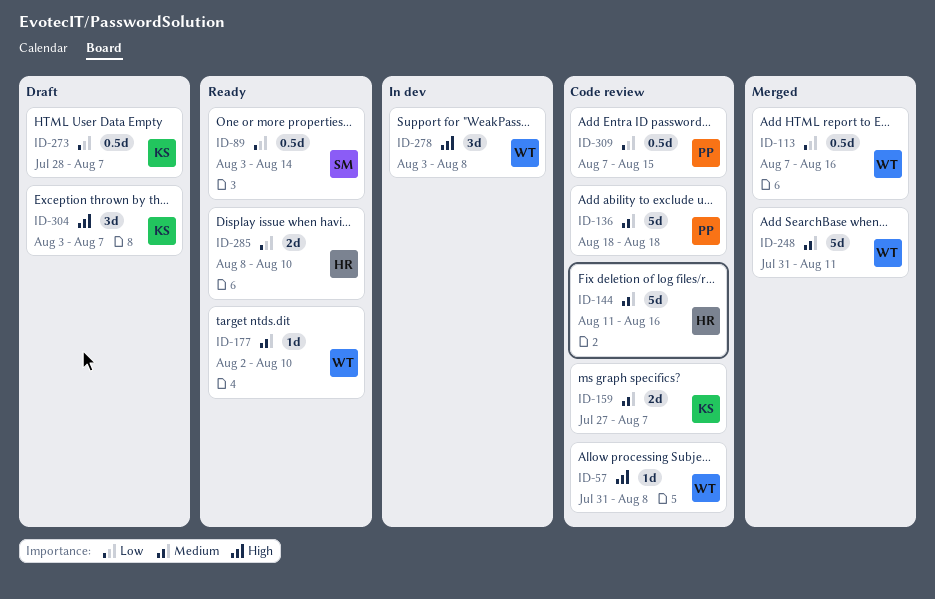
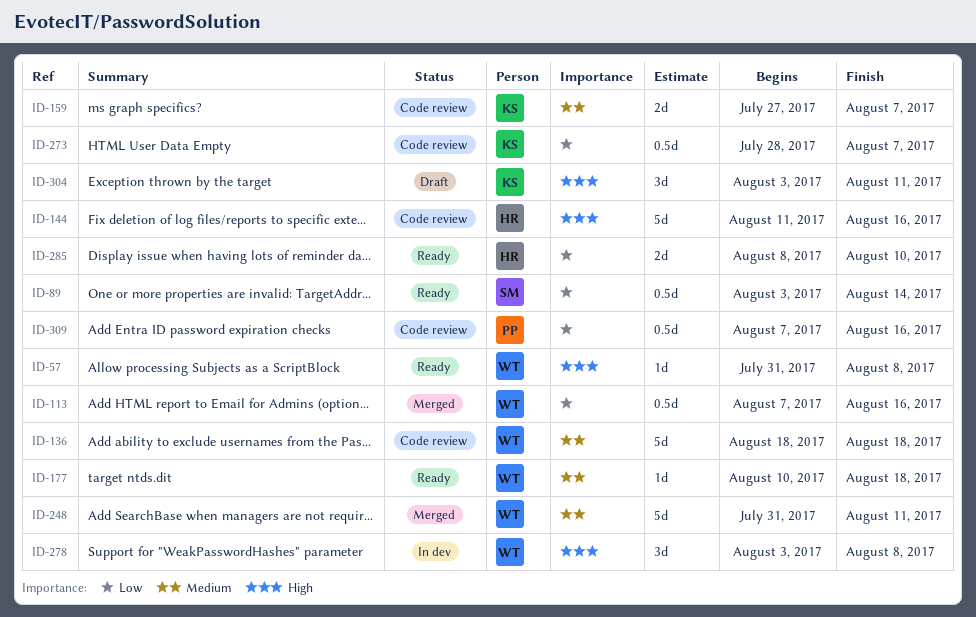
ID-57, status: Code review -> Ready
ID-136, owner: PP -> WT
ID-144, priority: Medium -> High
ID-177, start: Aug 2 -> Aug 10
ID-177, due: Aug 10 -> Aug 18
ID-273, status: Draft -> Code review
ID-304, due: Aug 7 -> Aug 11
ID-309, due: Aug 15 -> Aug 16

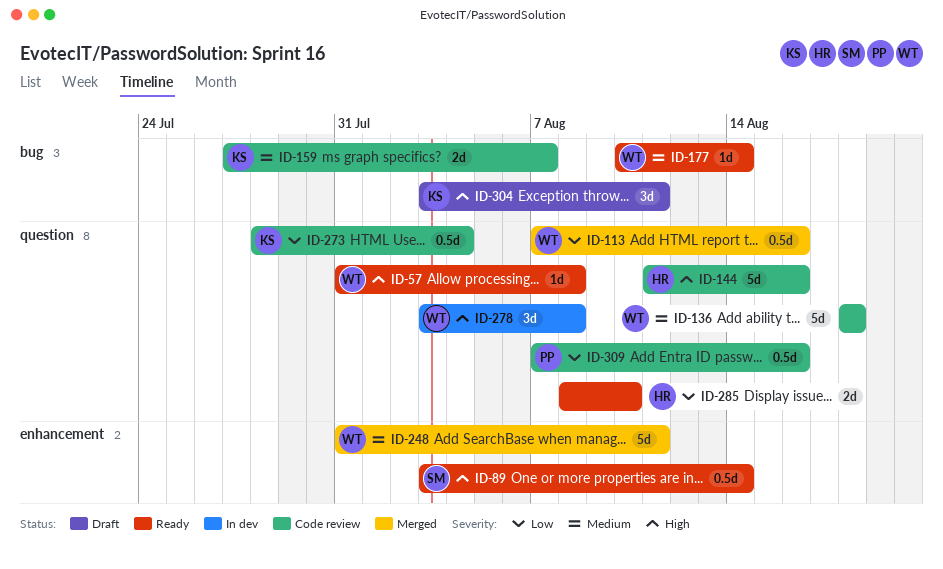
ID-89, priority: Low -> High
ID-177, due: Aug 18 -> Aug 14
ID-273, due: Aug 7 -> Aug 4

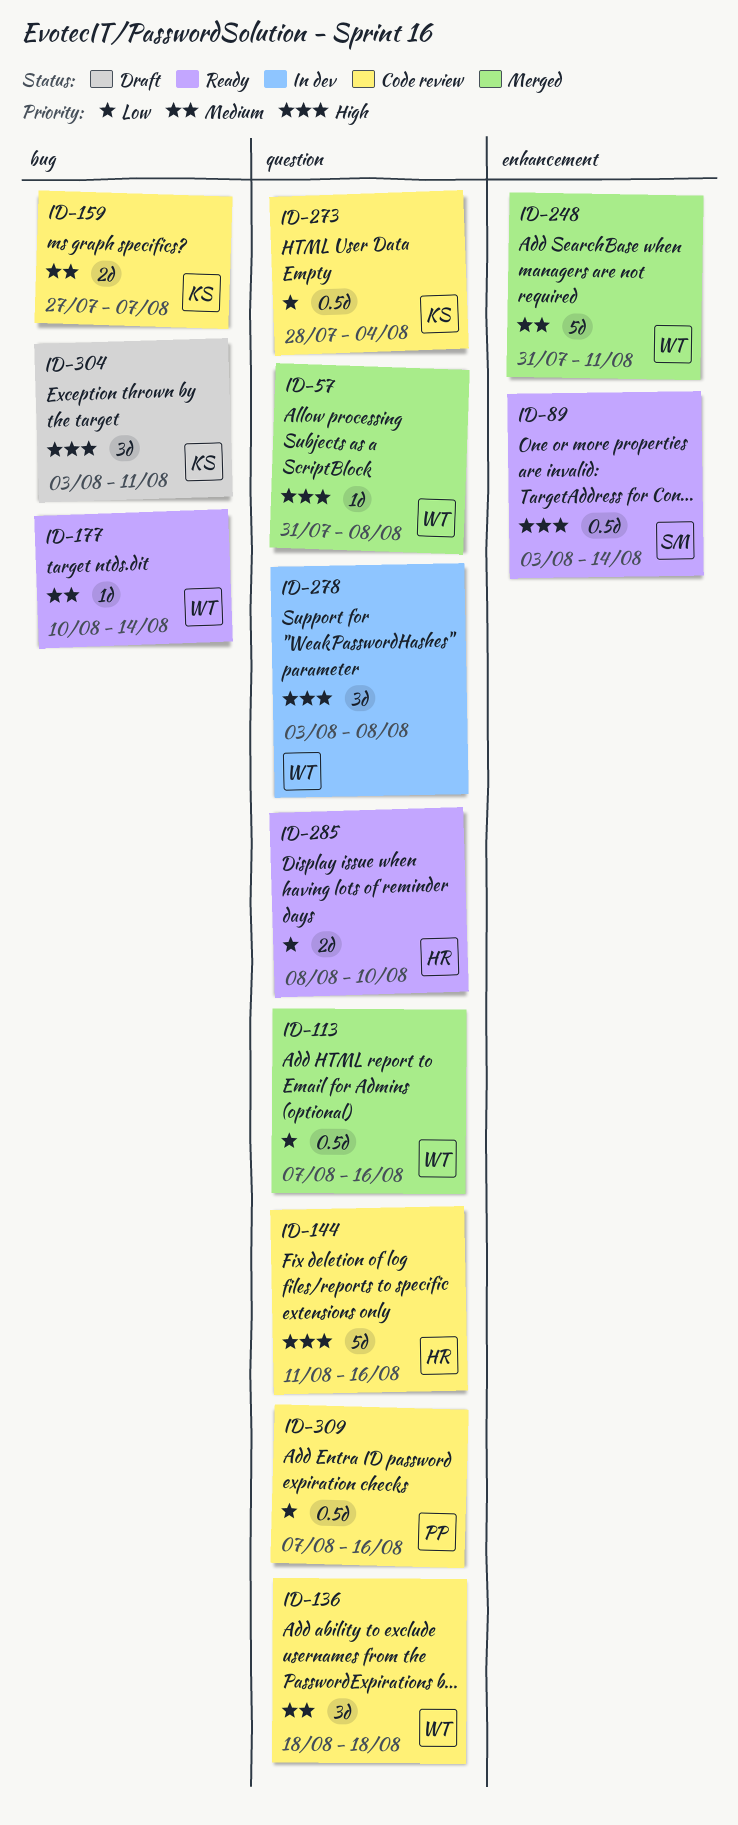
ID-57, status: Ready -> Merged
ID-136, estimate: 5d -> 3d

